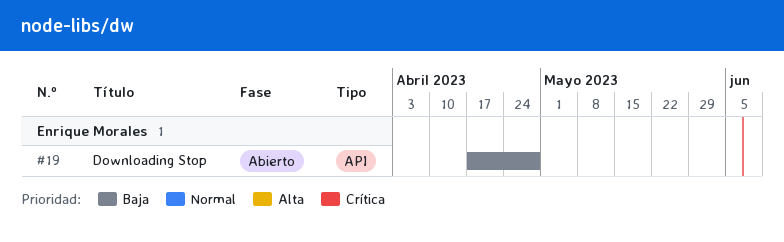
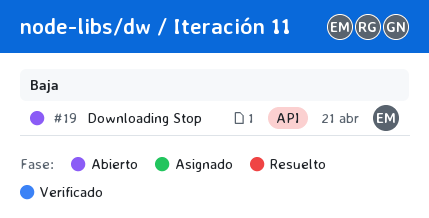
#19, due: Apr 28 -> Apr 21

